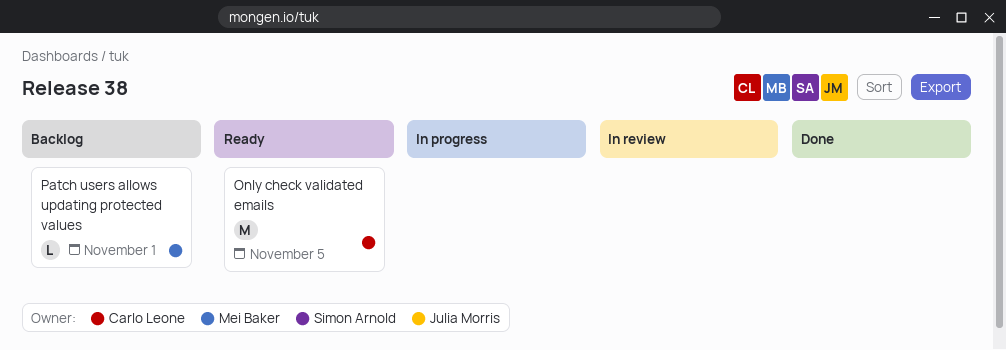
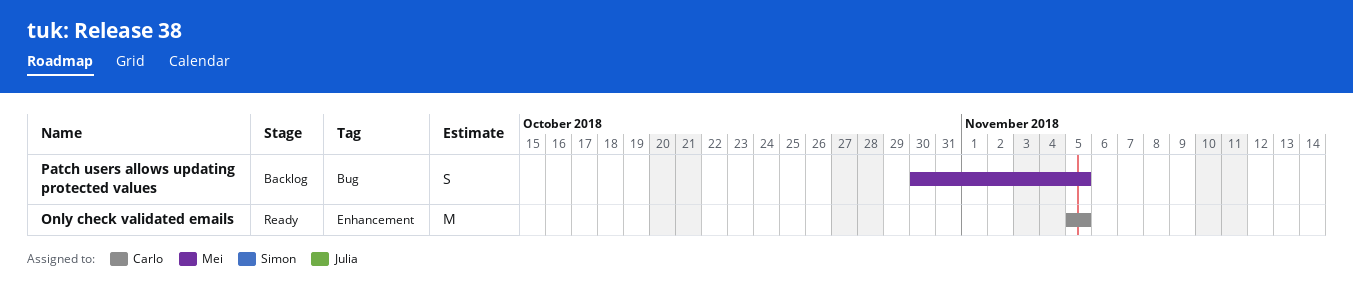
Patch users allows updating protected values, estimate: L -> S
Patch users allows updating protected values, due: Nov 1 -> Nov 5

